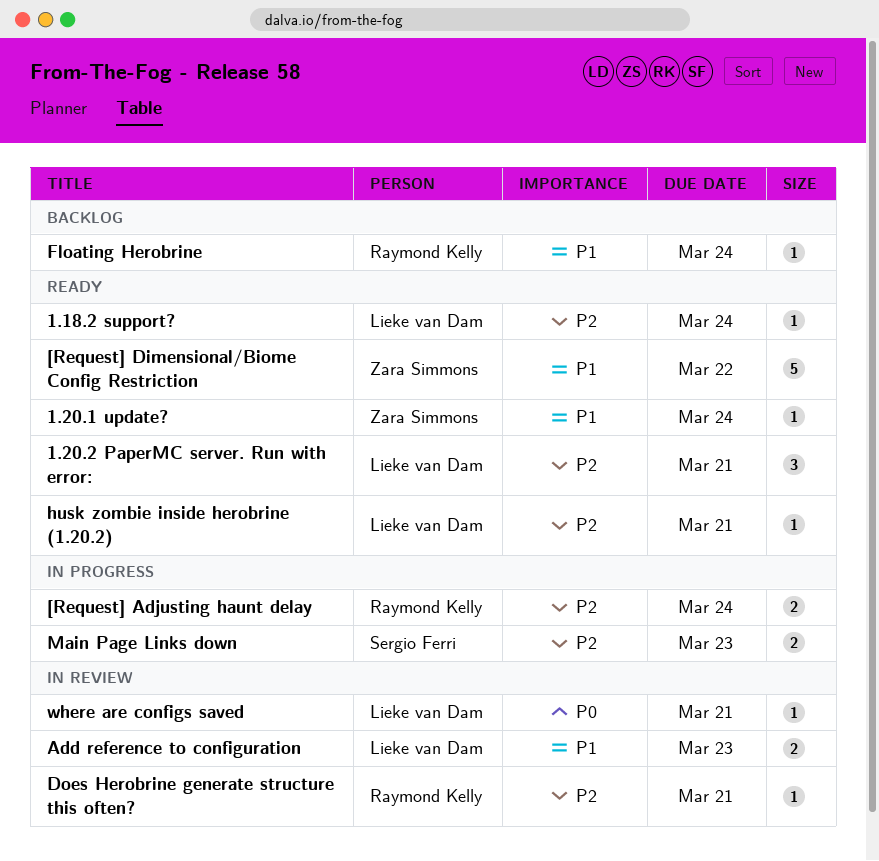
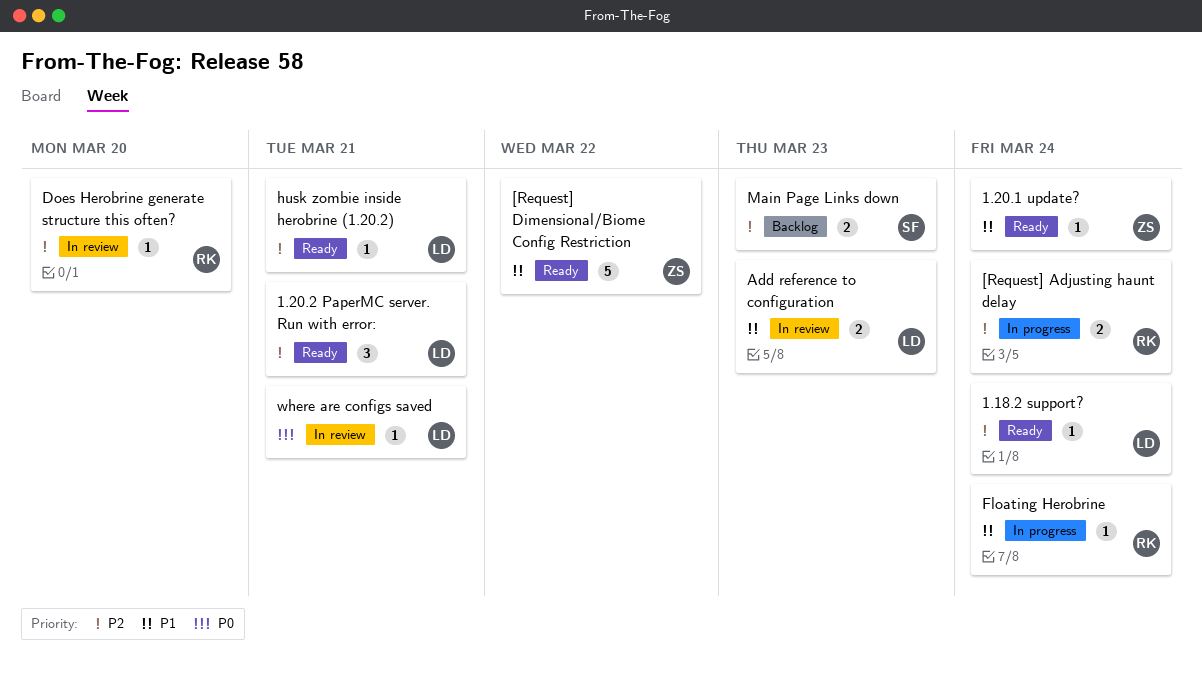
Does Herobrine generate structure this often?, due: Mar 21 -> Mar 20
Floating Herobrine, status: Backlog -> In progress
Main Page Links down, status: In progress -> Backlog

